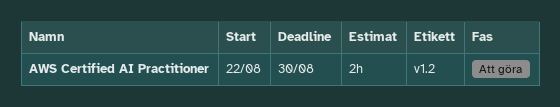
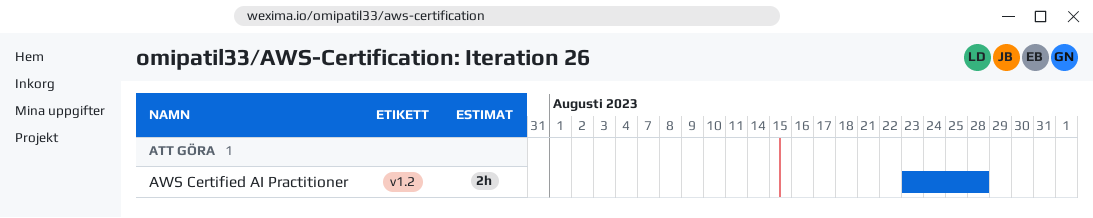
AWS Certified AI Practitioner, start: Aug 22 -> Aug 23
AWS Certified AI Practitioner, due: Aug 30 -> Aug 28

